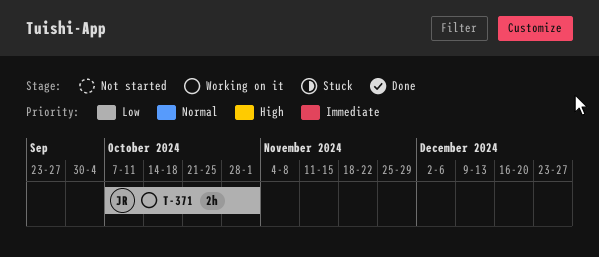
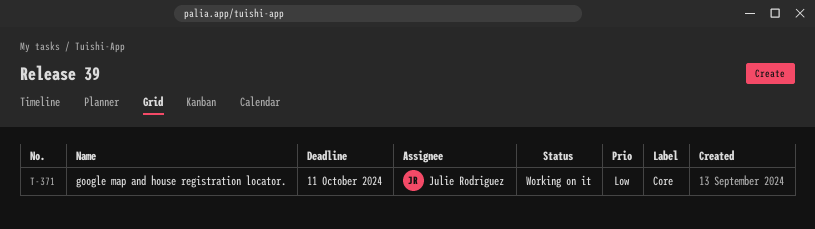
T-371, due: Nov 1 -> Oct 11

